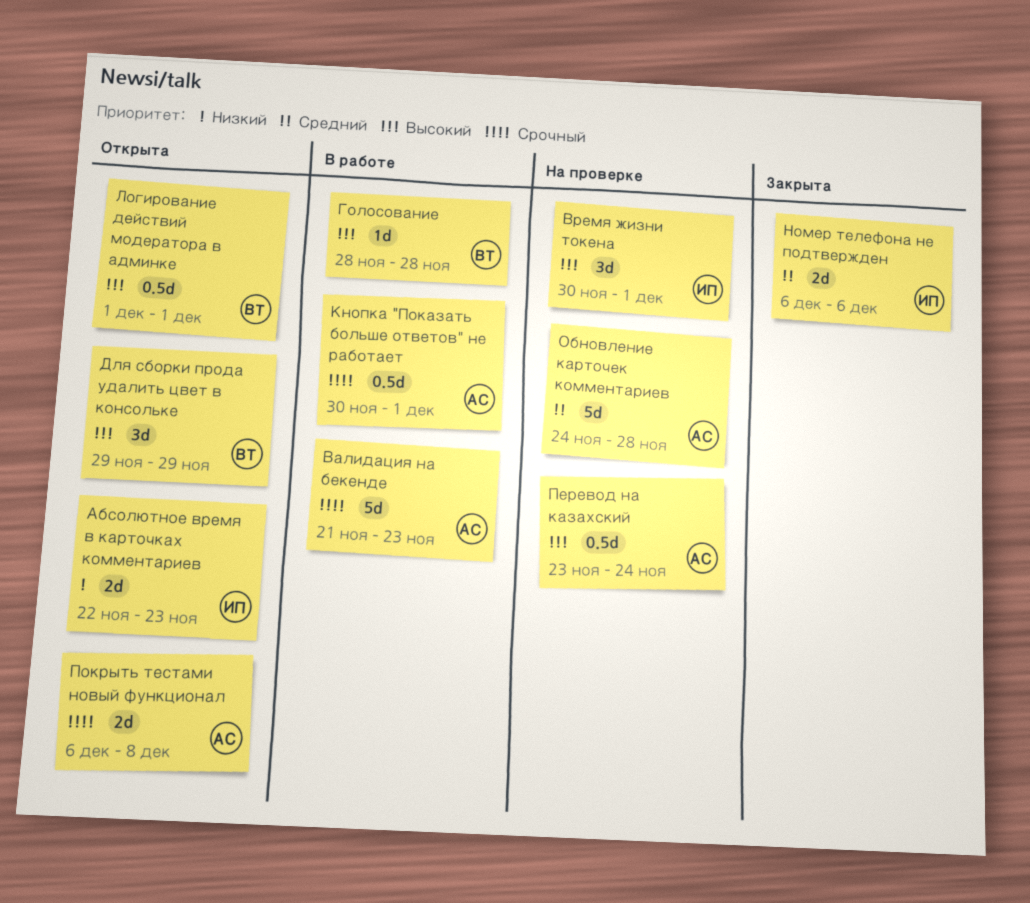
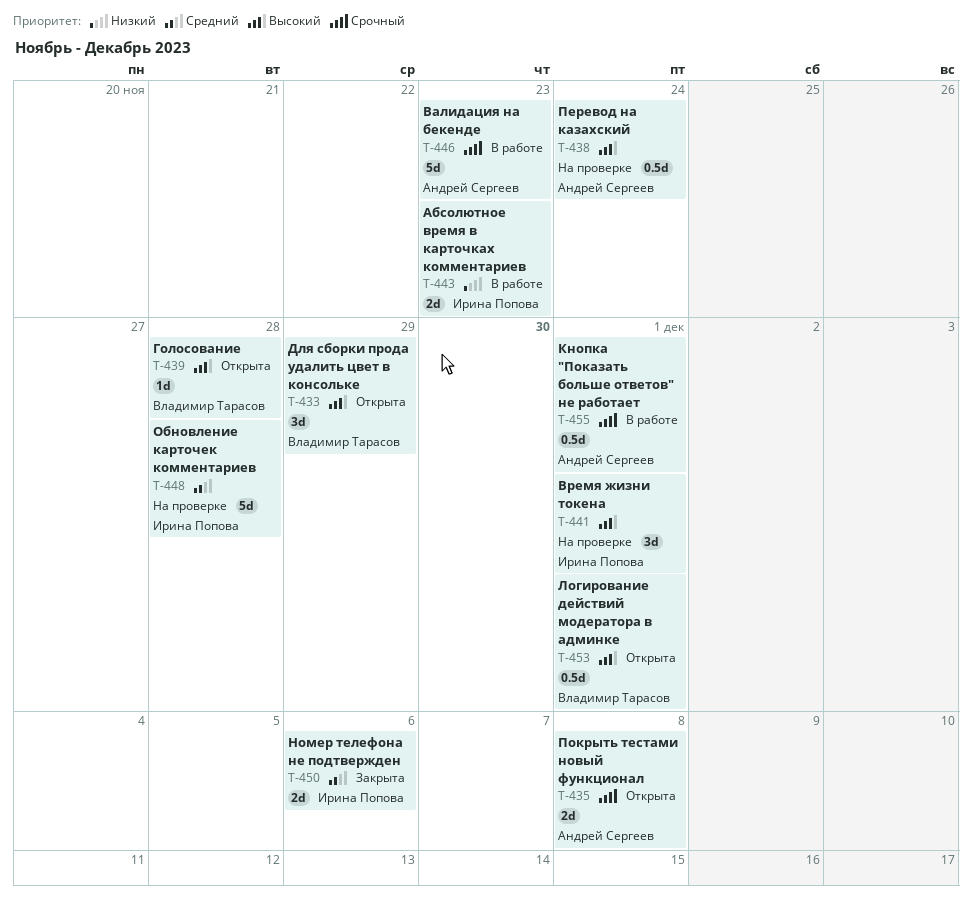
Абсолютное время в карточках комментариев, status: Открыта -> В работе
Голосование, status: В работе -> Открыта
Обновление карточек комментариев, owner: Андрей Сергеев -> Ирина Попова

